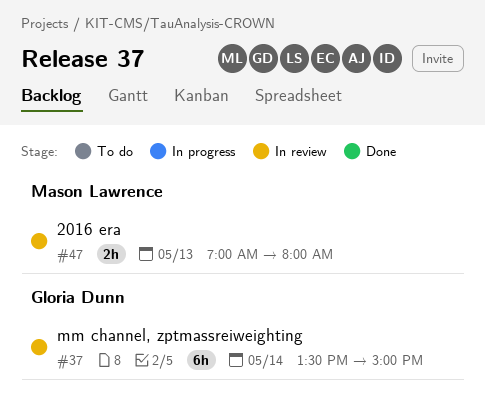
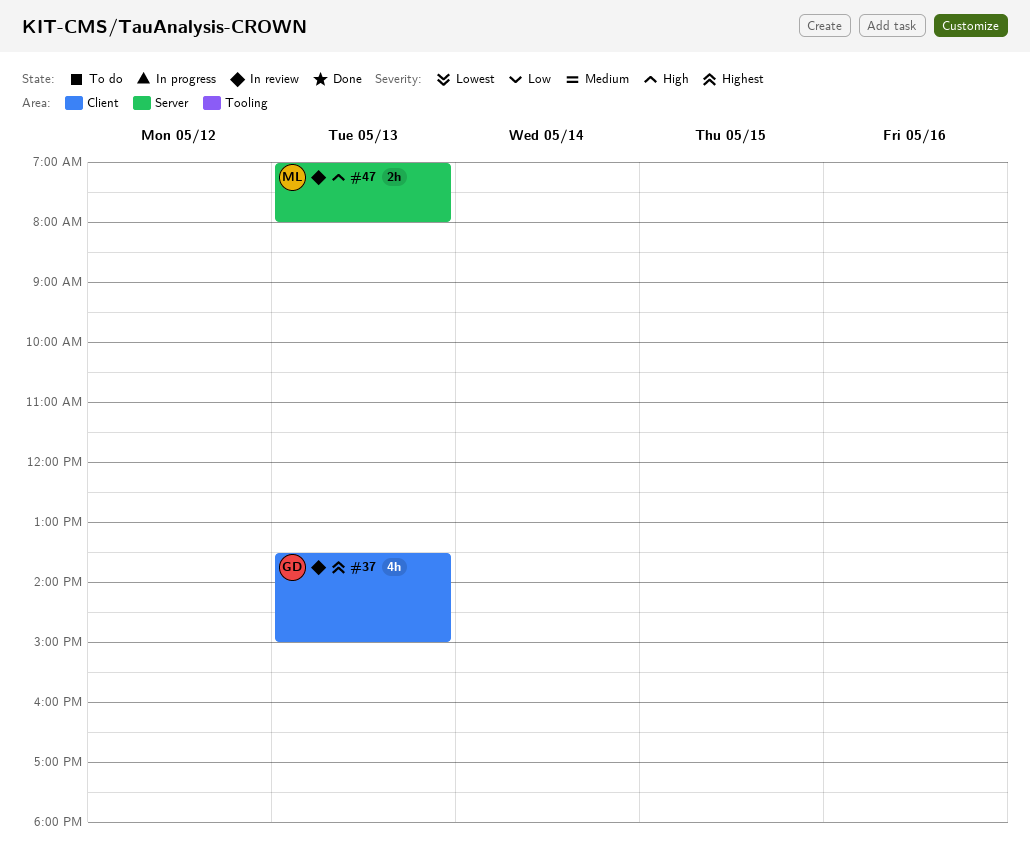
#37, estimate: 6h -> 4h
#37, day: May 14 -> May 13

